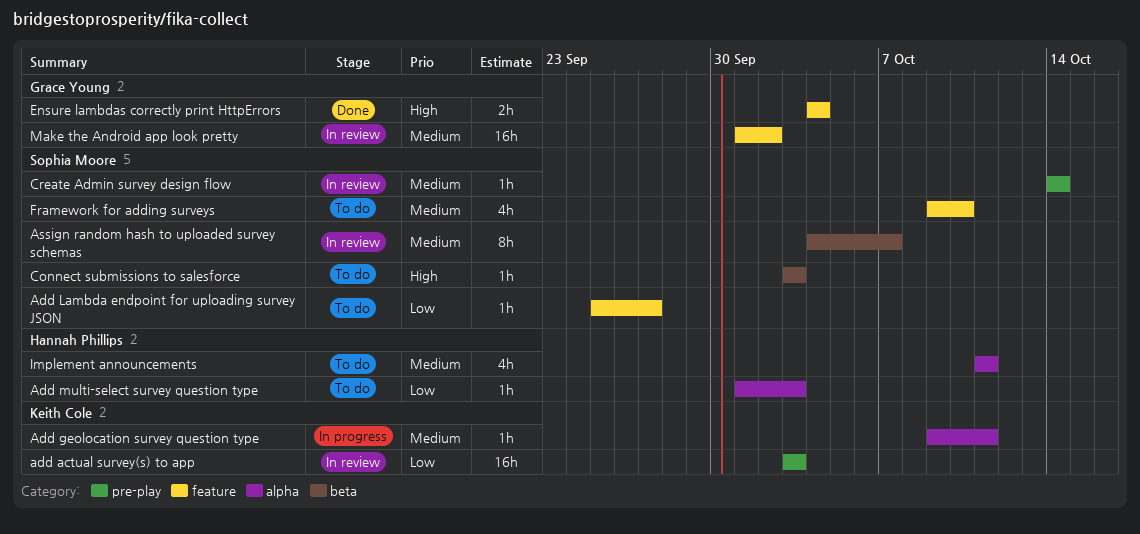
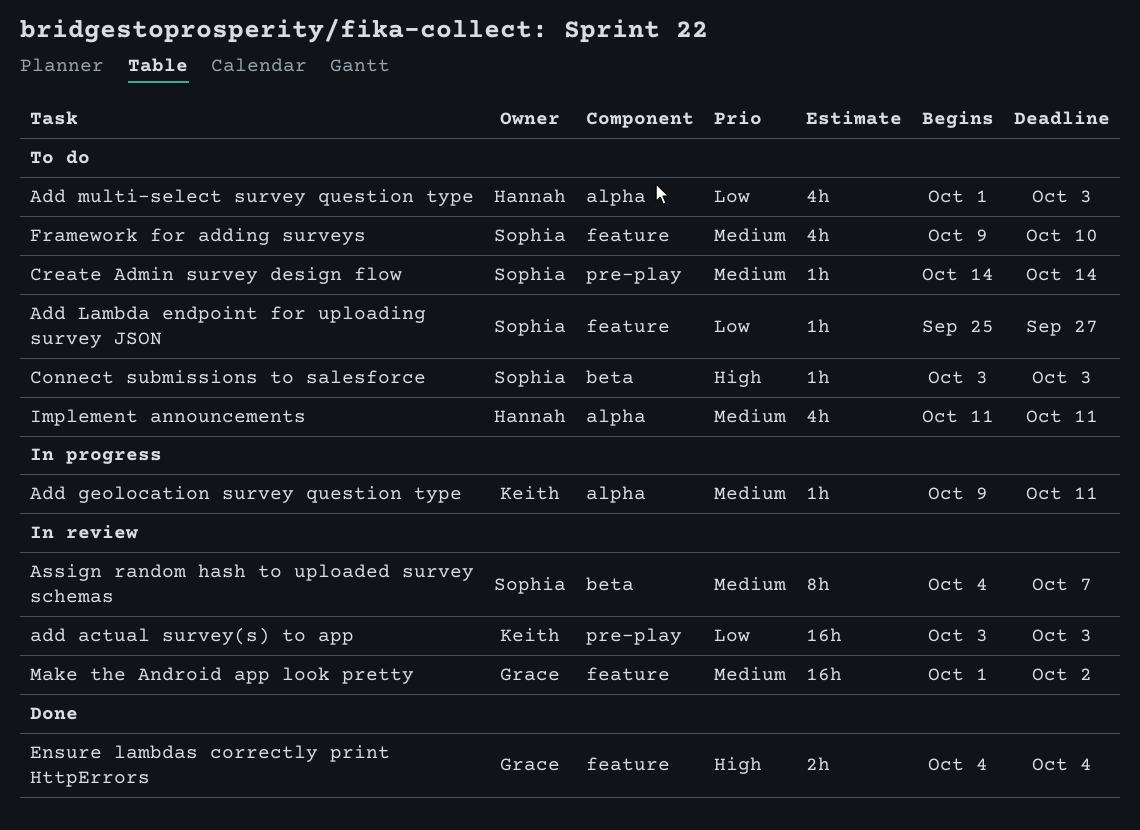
Add multi-select survey question type, estimate: 1h -> 4h
Create Admin survey design flow, status: In review -> To do

